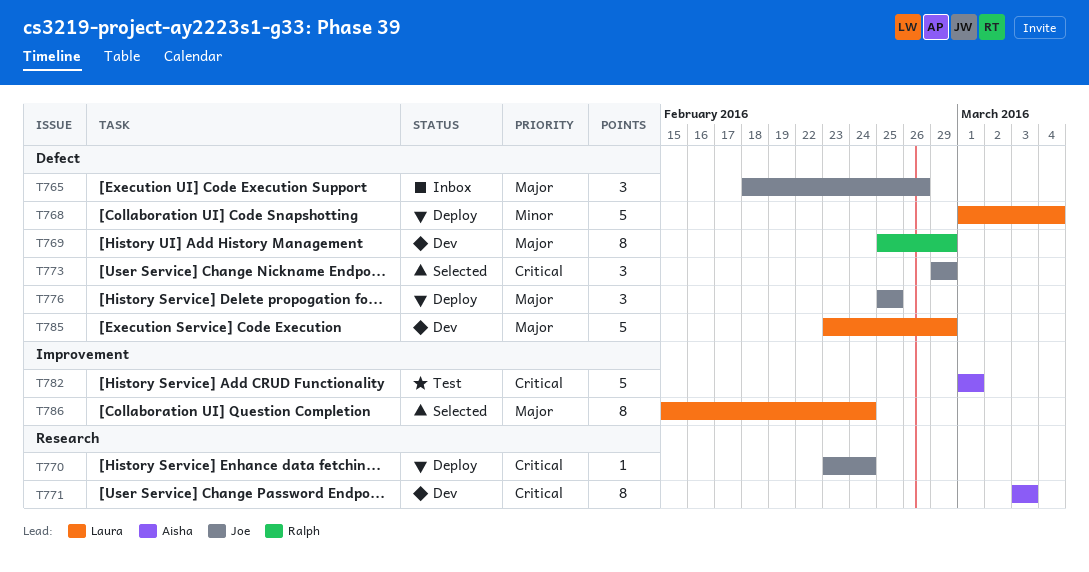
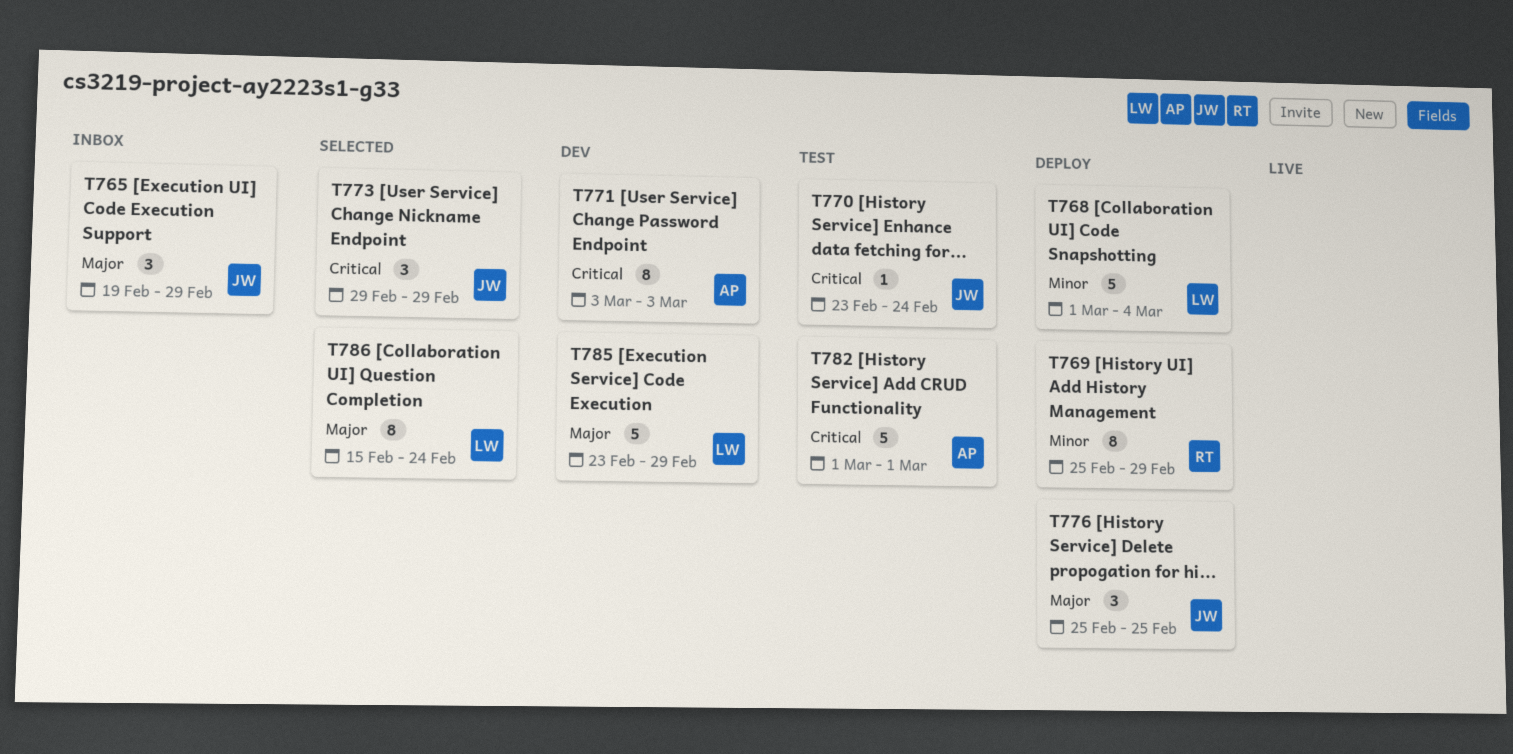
T765, start: Feb 18 -> Feb 19
T765, due: Feb 26 -> Feb 29
T769, status: Dev -> Deploy
T769, priority: Major -> Minor
T770, status: Deploy -> Test

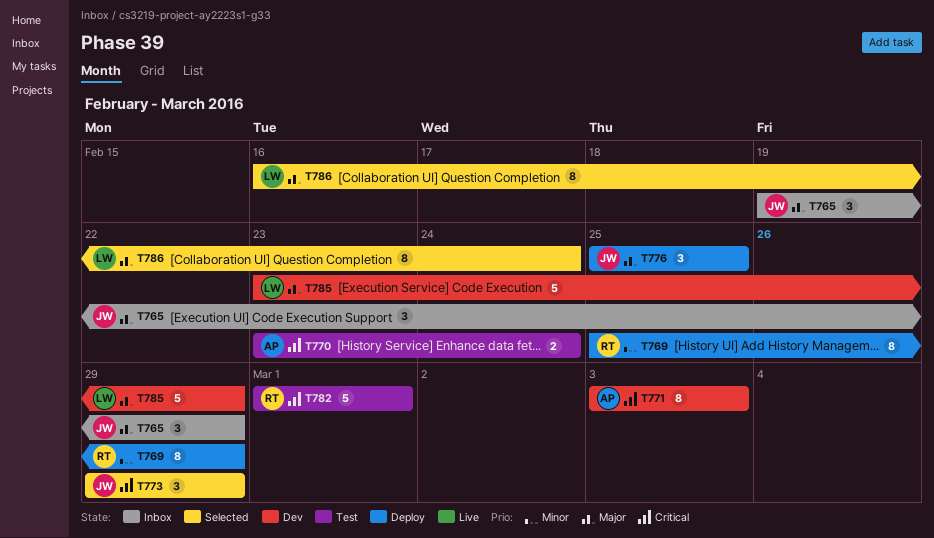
T768: present -> none
T770, owner: JW -> AP
T770, estimate: 1 -> 2
T782, owner: AP -> RT
T786, start: Feb 15 -> Feb 16

